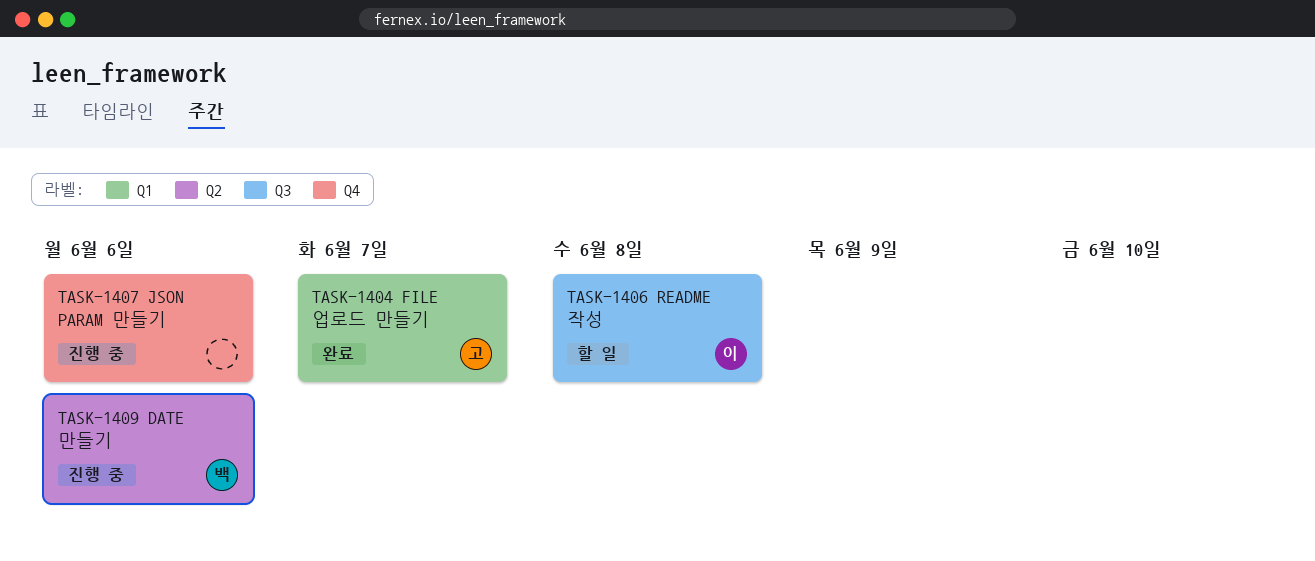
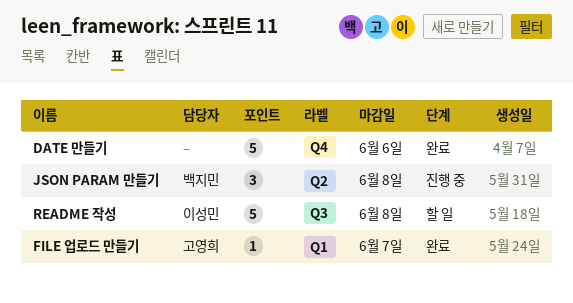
DATE 만들기, status: 진행 중 -> 완료
DATE 만들기, owner: 백지민 -> none
DATE 만들기, label: Q2 -> Q4
JSON PARAM 만들기, owner: none -> 백지민
JSON PARAM 만들기, label: Q4 -> Q2
JSON PARAM 만들기, due: Jun 6 -> Jun 8

